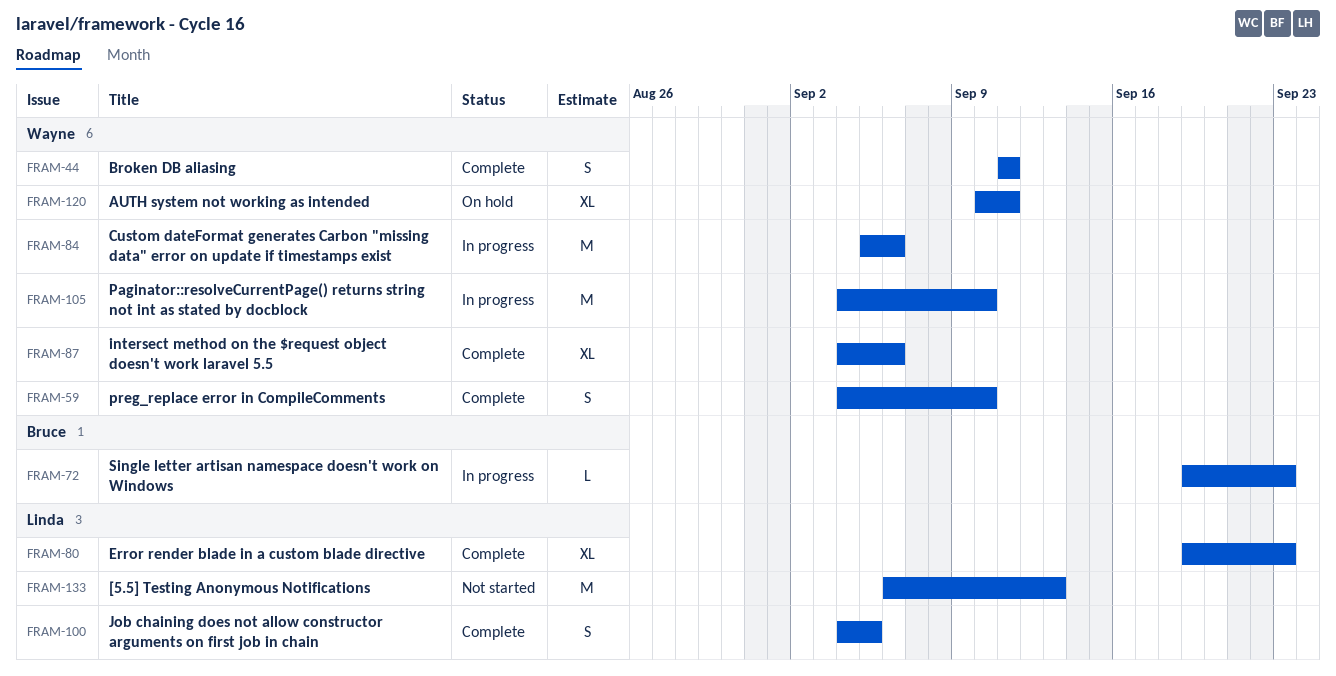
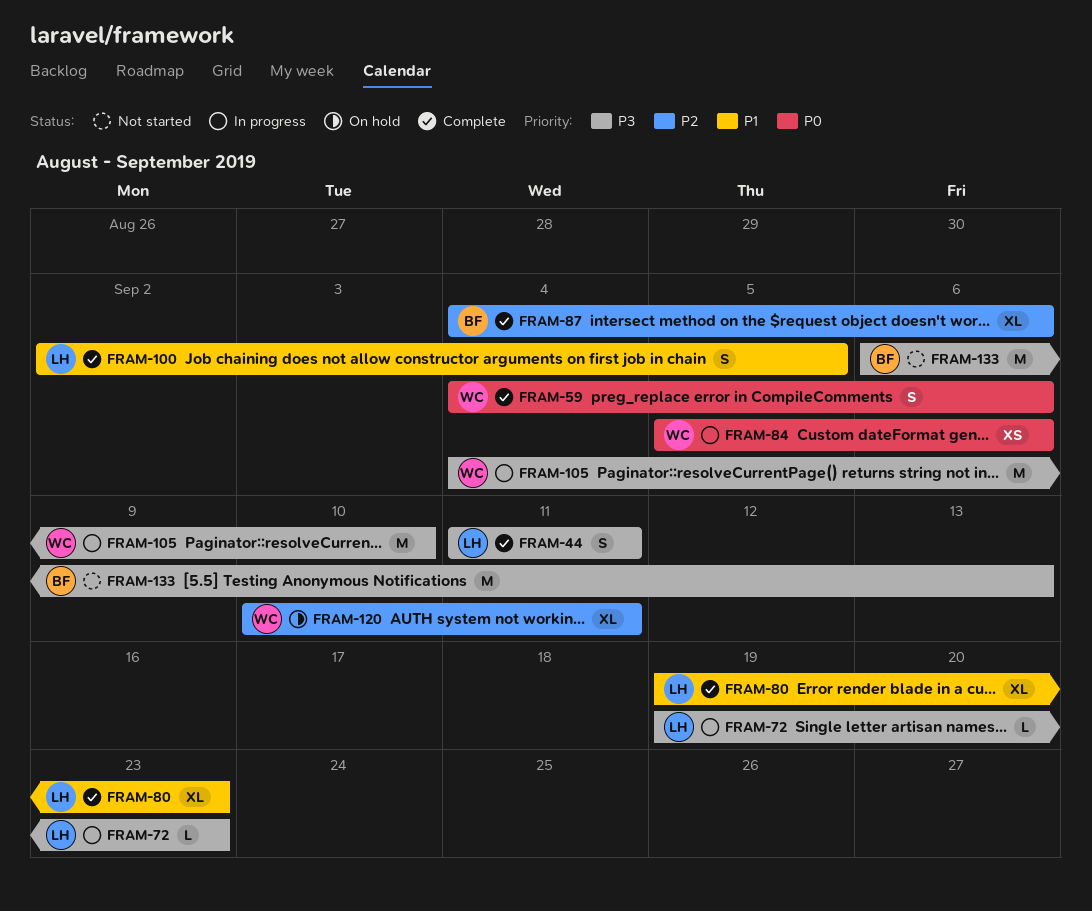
FRAM-44, owner: Wayne -> Linda
FRAM-59, due: Sep 10 -> Sep 6
FRAM-72, owner: Bruce -> Linda
FRAM-84, estimate: M -> XS
FRAM-87, owner: Wayne -> Bruce
FRAM-100, start: Sep 4 -> Sep 2
FRAM-133, owner: Linda -> Bruce

